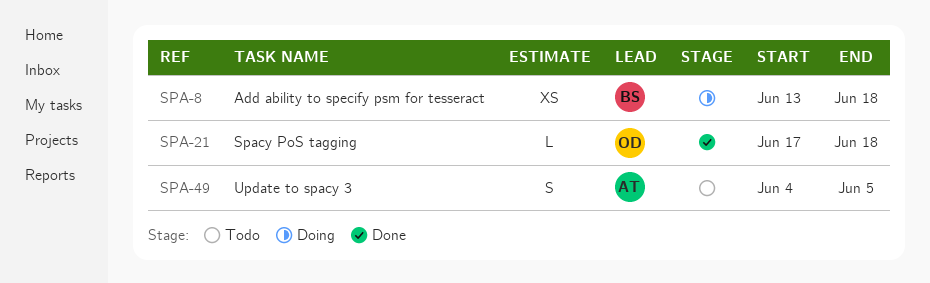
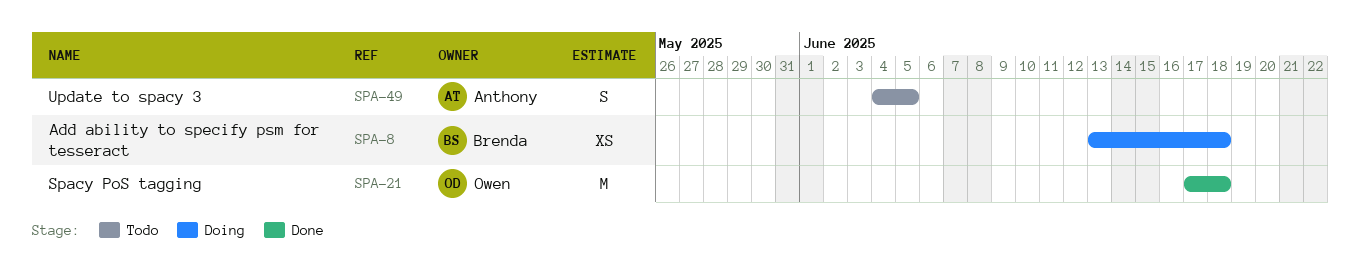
SPA-21, estimate: L -> M

